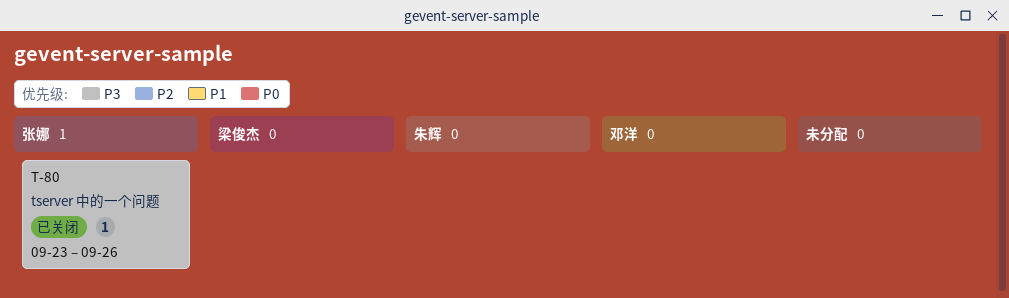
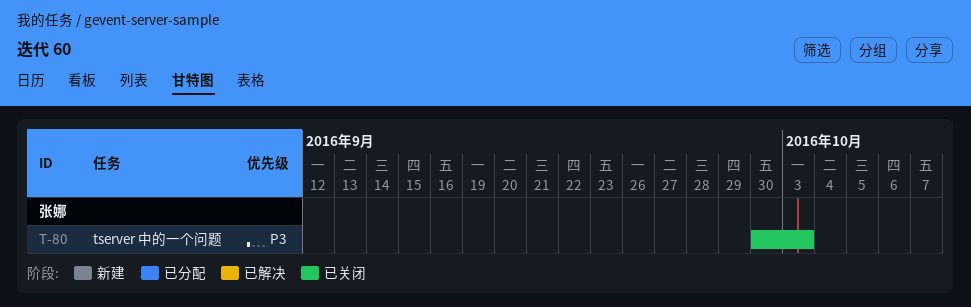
T-80, start: Sep 23 -> Sep 30
T-80, due: Sep 26 -> Oct 3

